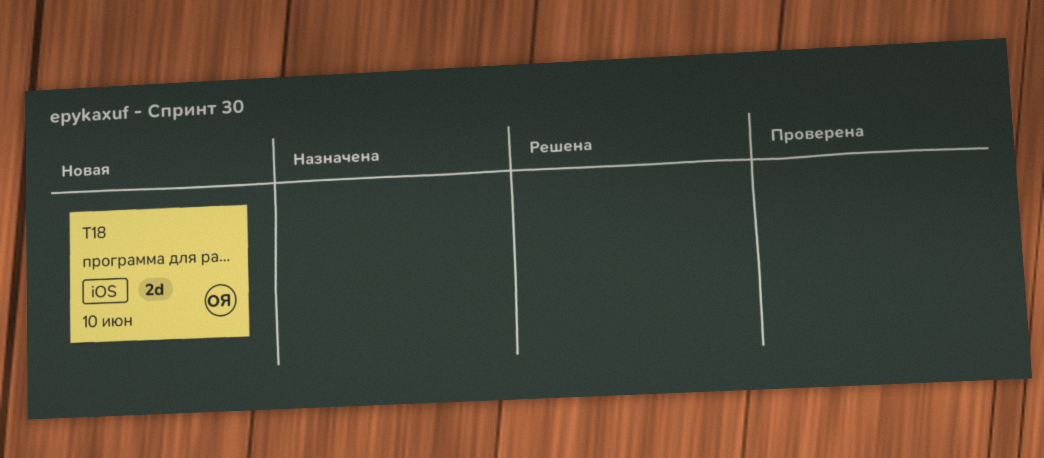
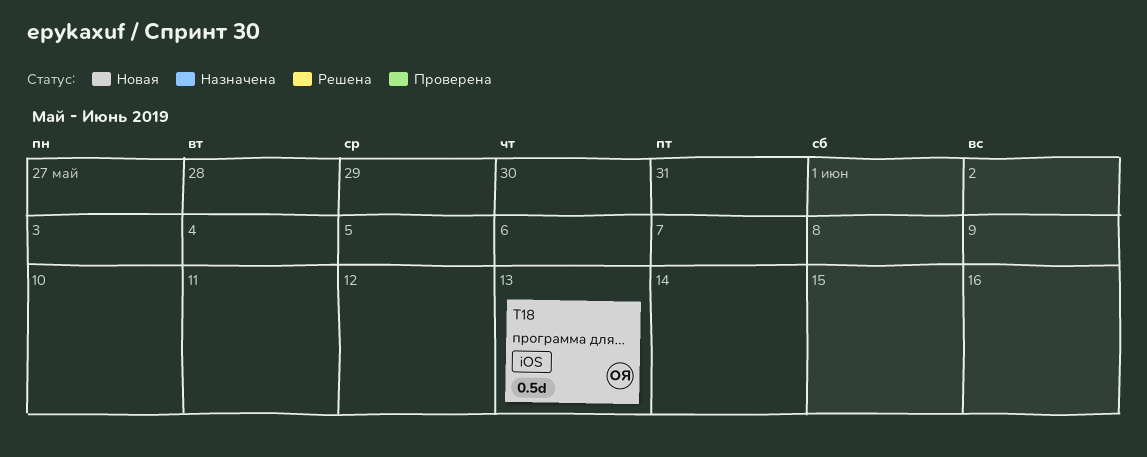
T18, estimate: 2d -> 0.5d
T18, due: Jun 10 -> Jun 13

